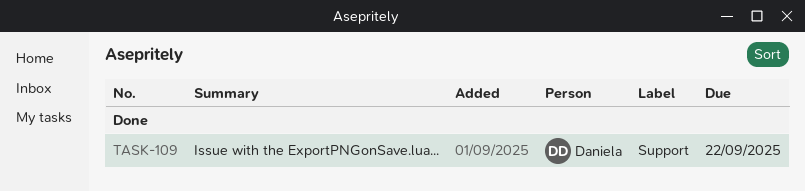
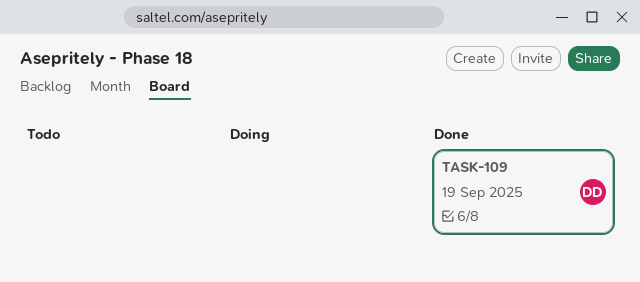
TASK-109, due: Sep 22 -> Sep 19

